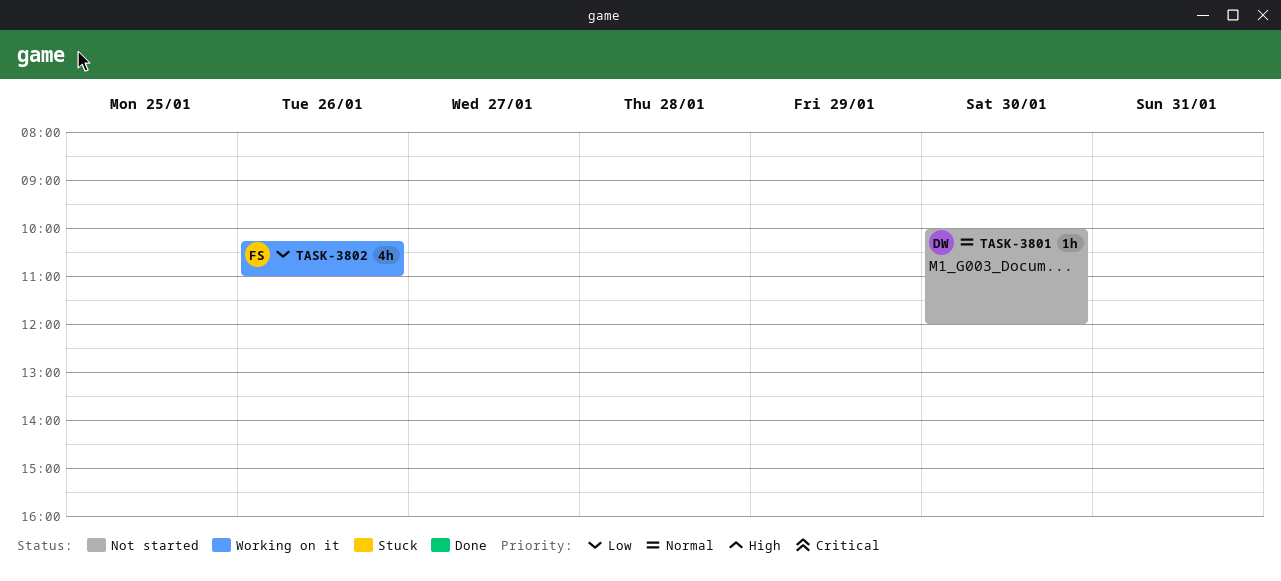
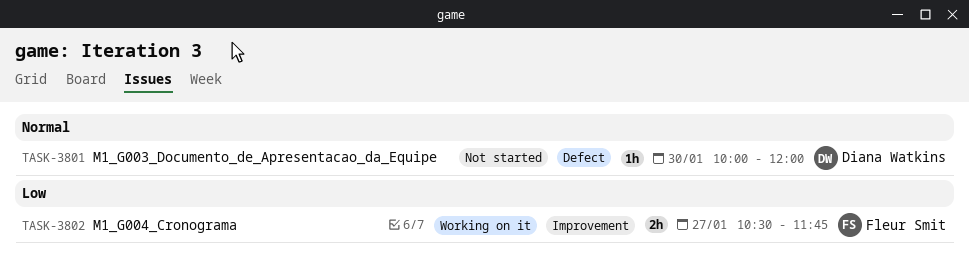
TASK-3802, estimate: 4h -> 2h
TASK-3802, day: Jan 26 -> Jan 27
TASK-3802, begins: 10:15 -> 10:30
TASK-3802, ends: 11:00 -> 11:45

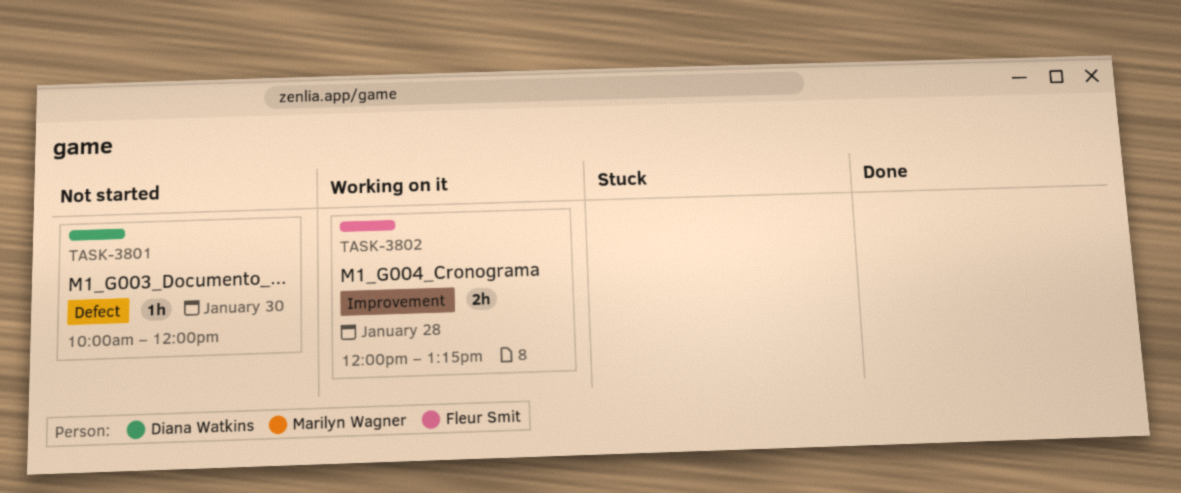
TASK-3802, day: Jan 27 -> Jan 28
TASK-3802, begins: 10:30 -> 12:00
TASK-3802, ends: 11:45 -> 13:15

